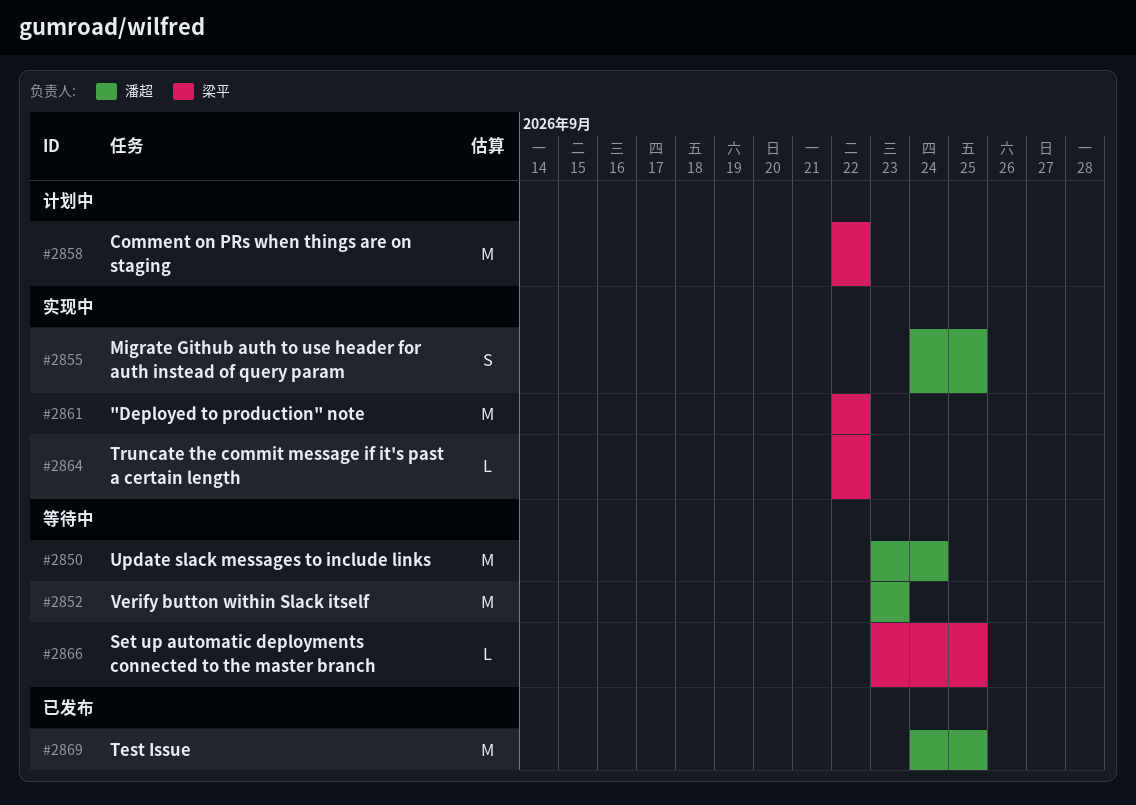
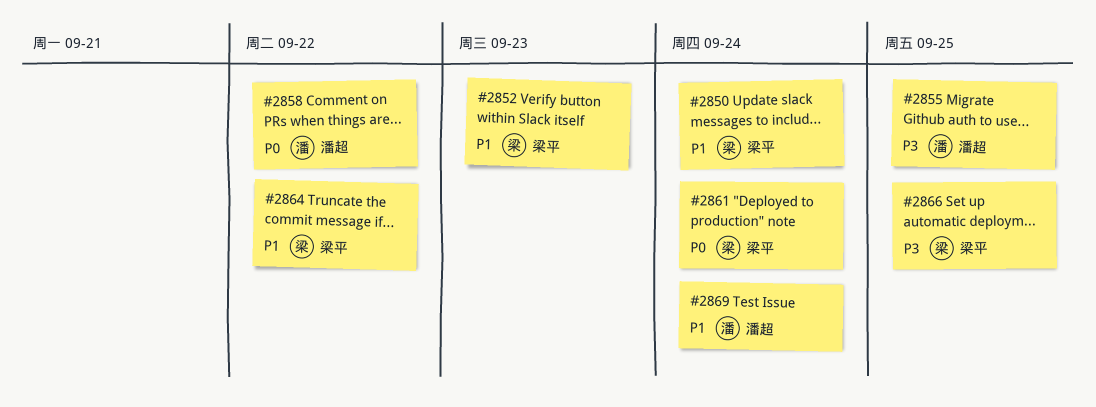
#2850, owner: 潘超 -> 梁平
#2852, owner: 潘超 -> 梁平
#2858, owner: 梁平 -> 潘超
#2861, due: Sep 22 -> Sep 24
#2869, due: Sep 25 -> Sep 24

